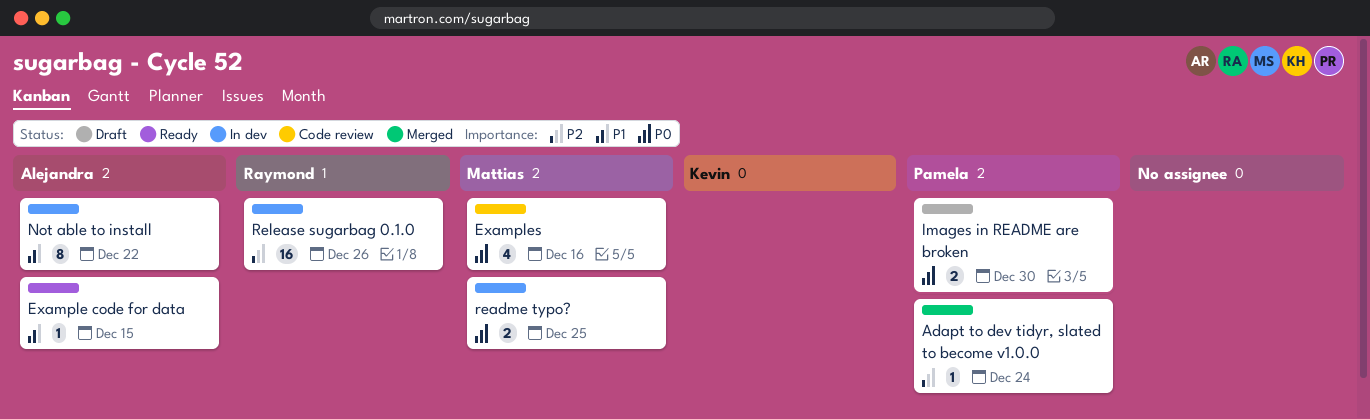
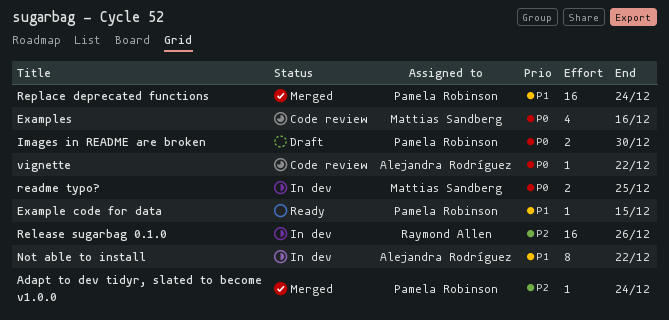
Example code for data, owner: Alejandra Rodríguez -> Pamela Robinson
Replace deprecated functions: none -> present
vignette: none -> present

